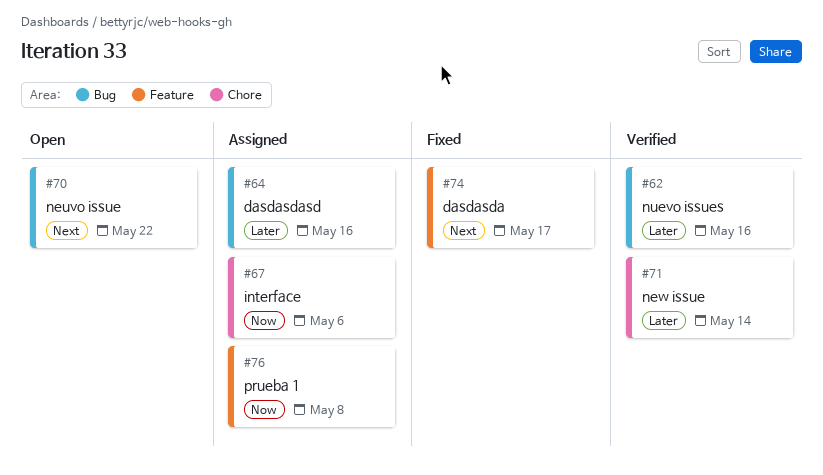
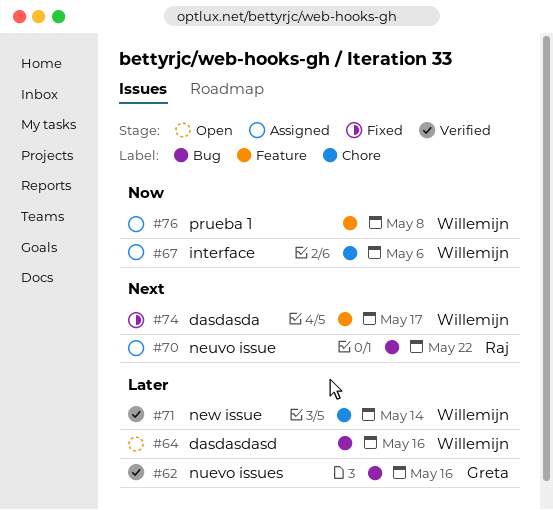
#64, status: Assigned -> Open
#70, status: Open -> Assigned

